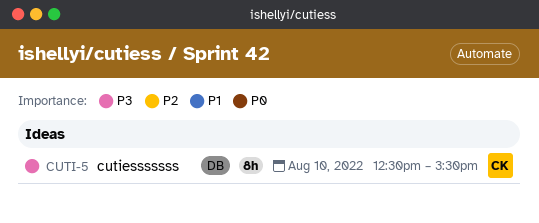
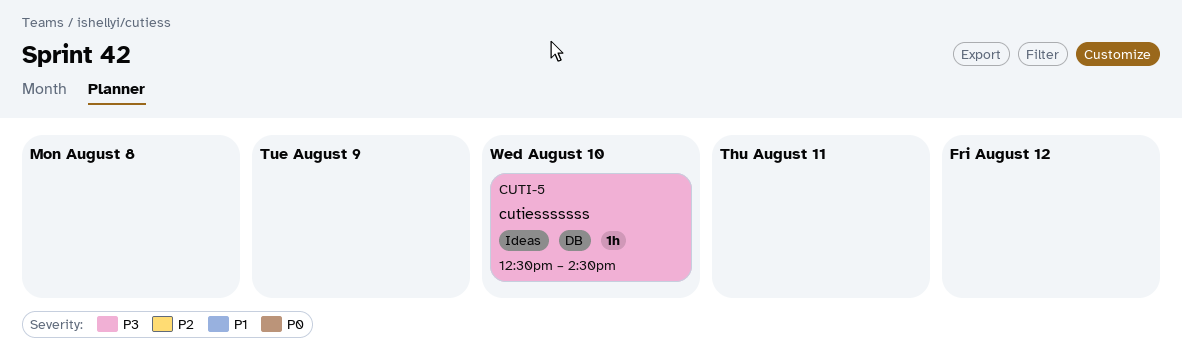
CUTI-5, estimate: 8h -> 1h
CUTI-5, ends: 15:30 -> 14:30

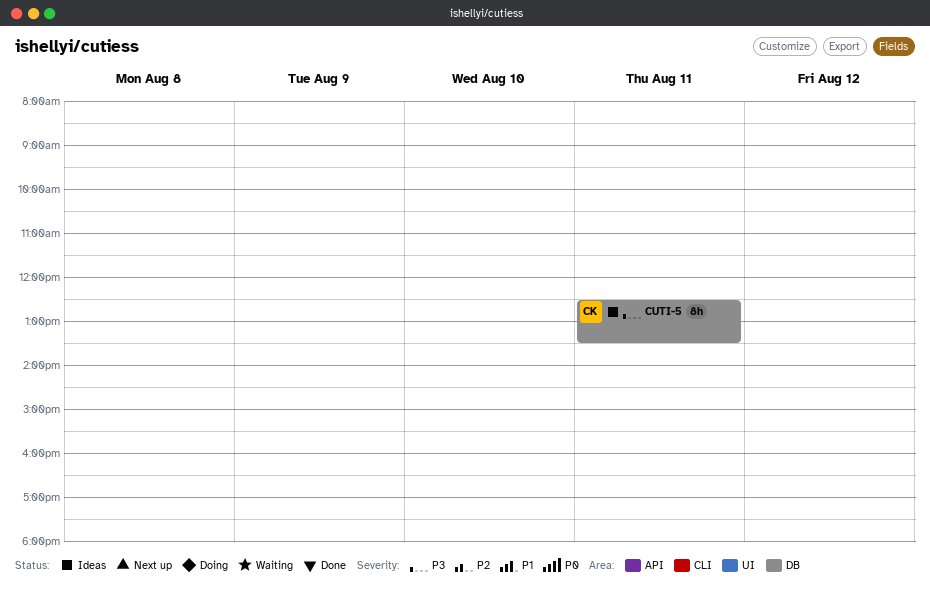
CUTI-5, estimate: 1h -> 8h
CUTI-5, day: Aug 10 -> Aug 11
CUTI-5, ends: 14:30 -> 13:30

